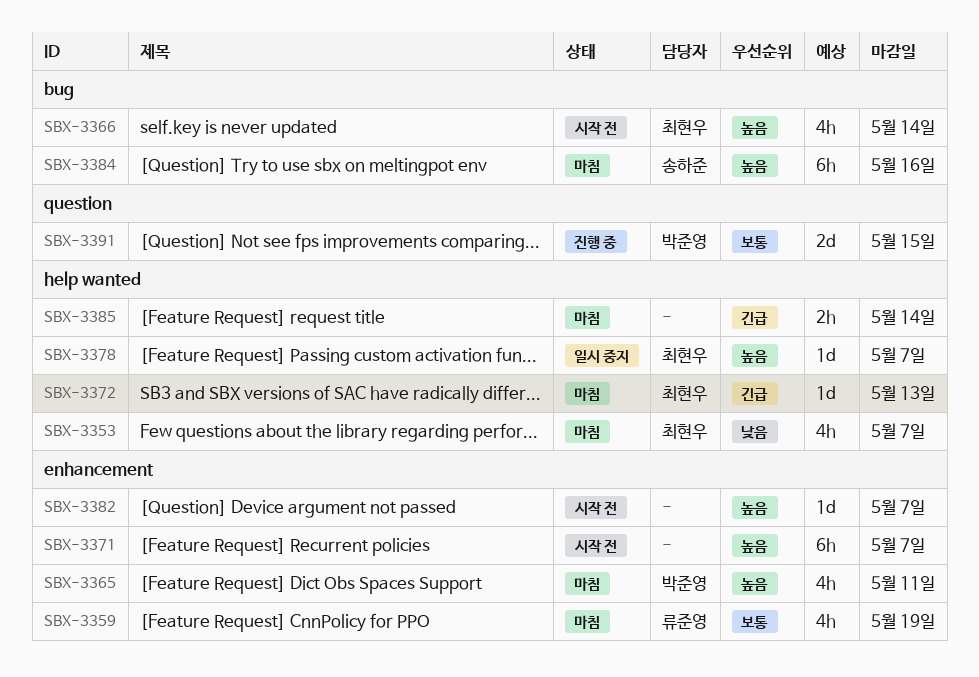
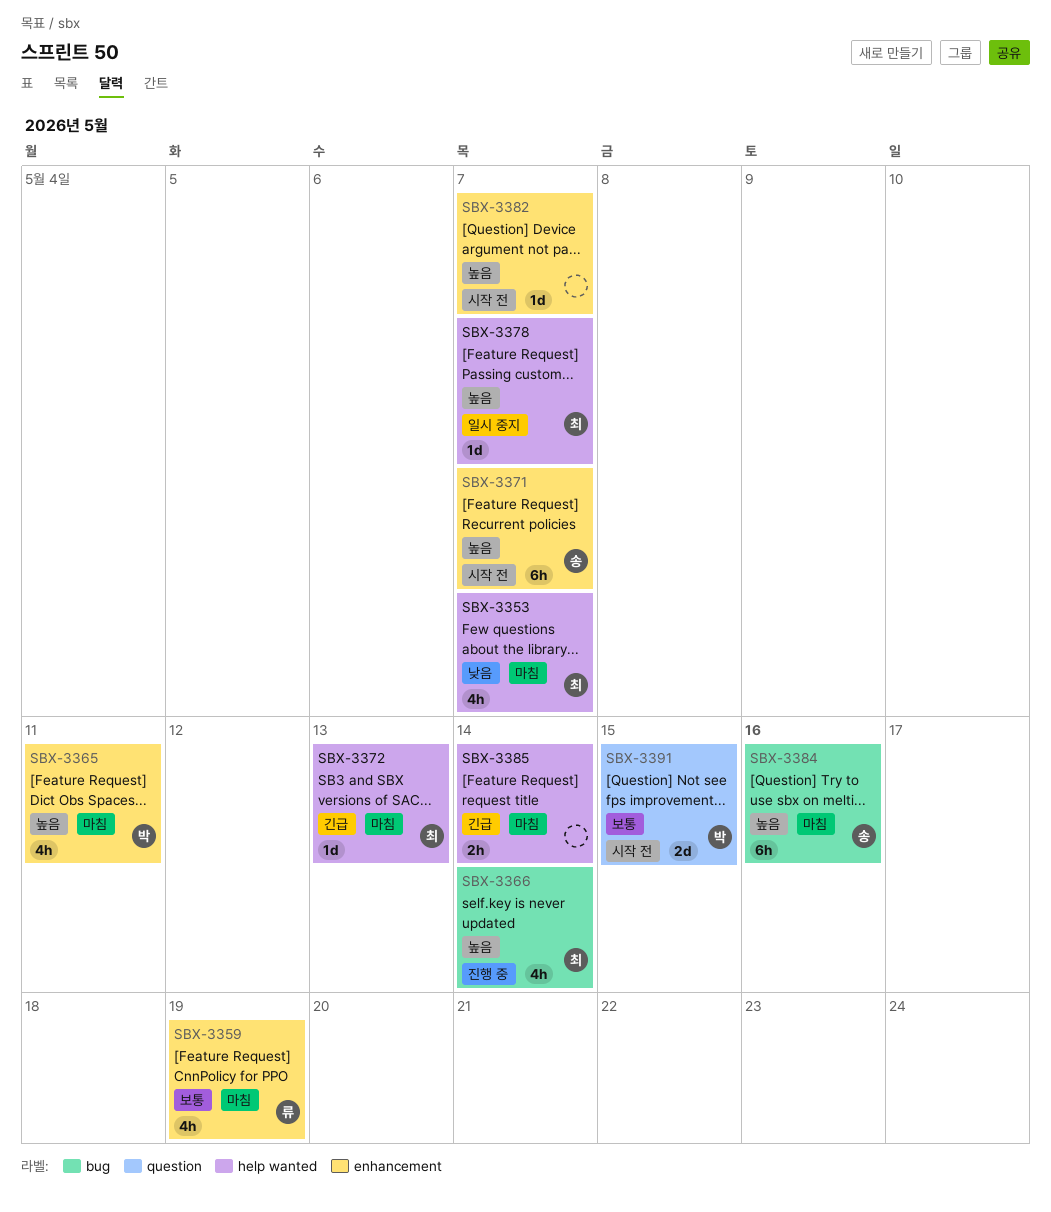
SBX-3366, status: 시작 전 -> 진행 중
SBX-3371, owner: none -> 송하준
SBX-3391, status: 진행 중 -> 시작 전

